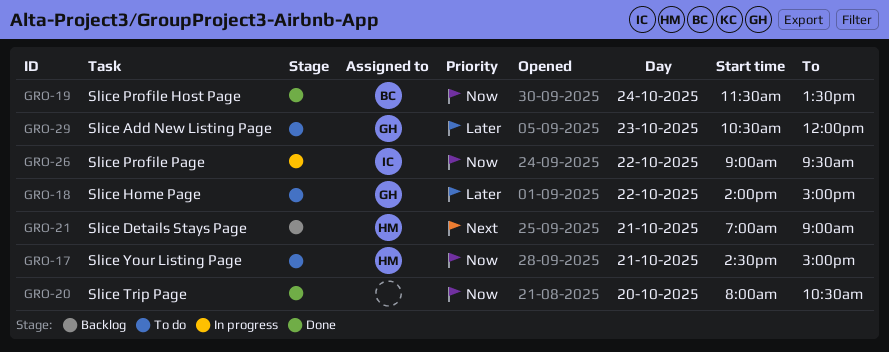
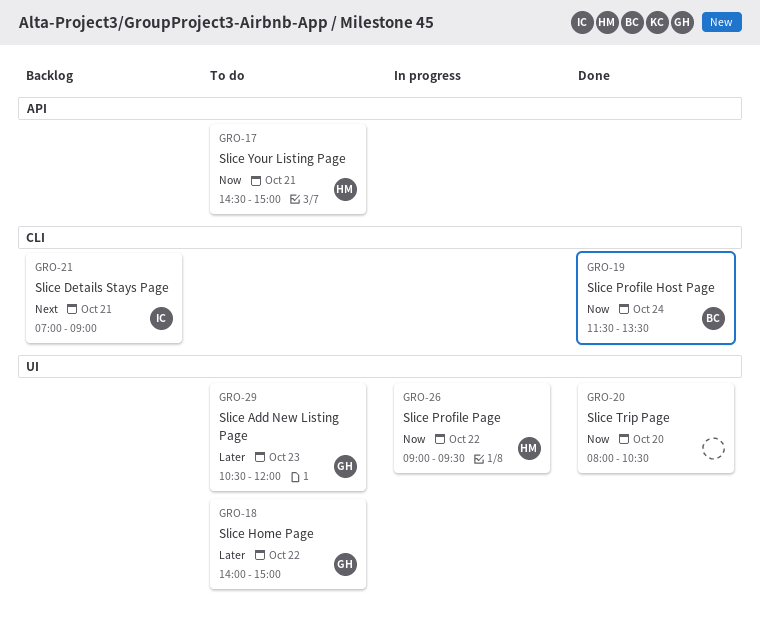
GRO-21, owner: HM -> IC
GRO-26, owner: IC -> HM

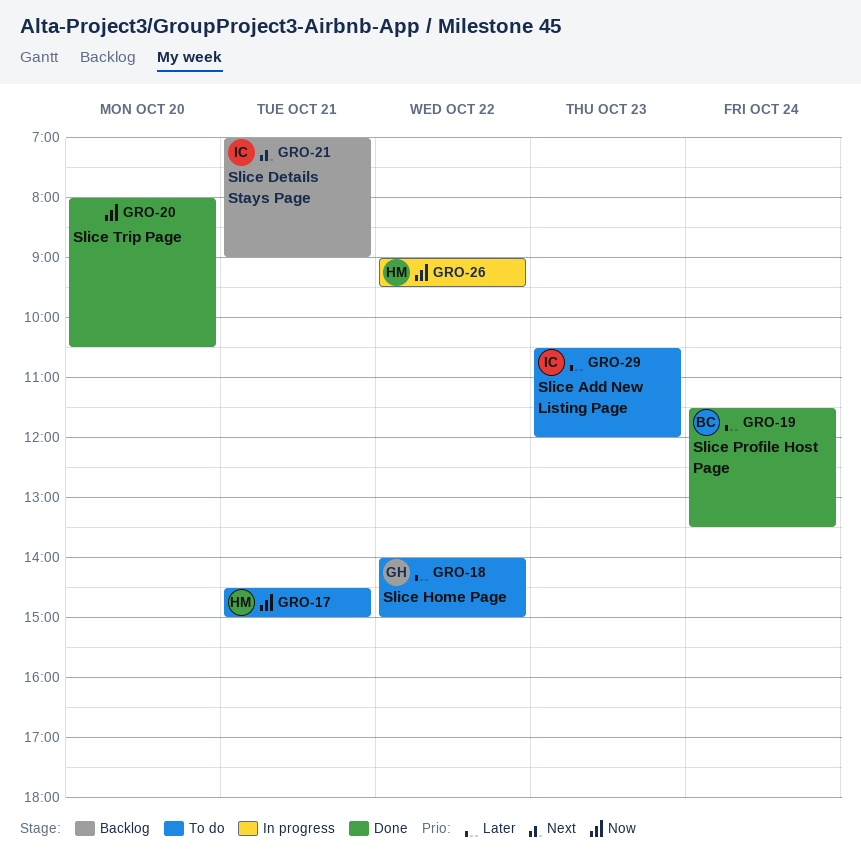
GRO-19, priority: Now -> Later
GRO-29, owner: GH -> IC

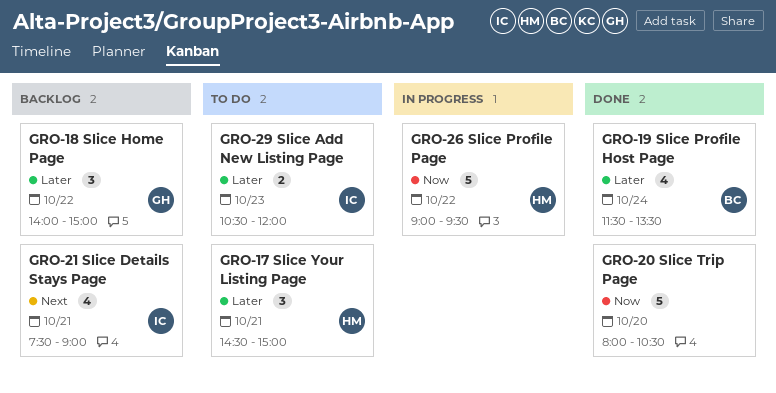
GRO-17, priority: Now -> Later
GRO-18, status: To do -> Backlog
GRO-21, begins: 07:00 -> 07:30

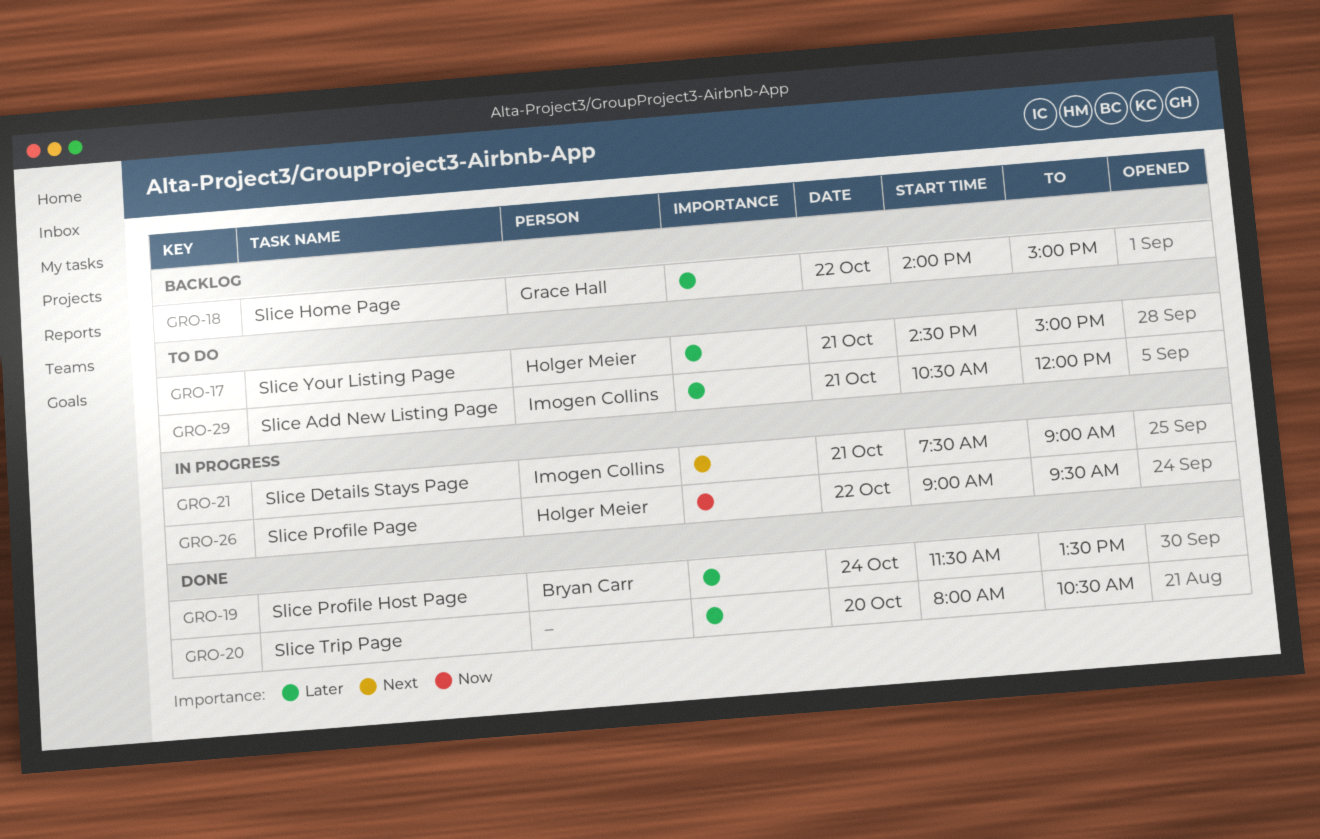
GRO-20, priority: Now -> Later
GRO-21, status: Backlog -> In progress
GRO-29, day: Oct 23 -> Oct 21

